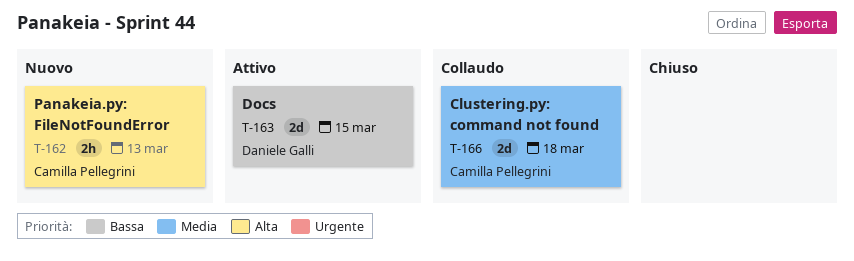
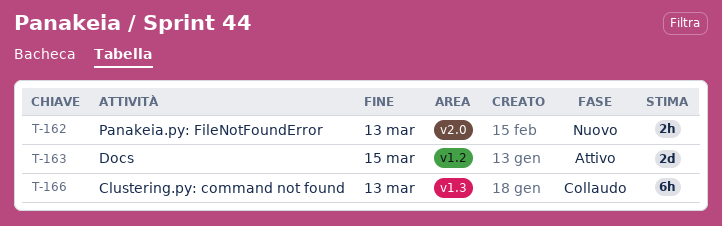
T-166, estimate: 2d -> 6h
T-166, due: Mar 18 -> Mar 13

